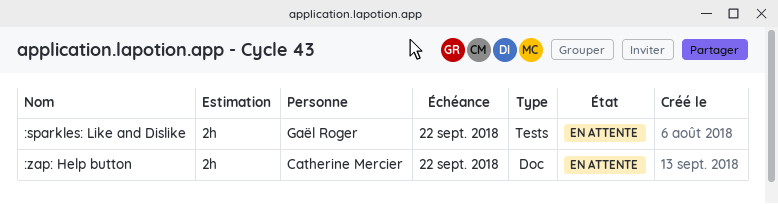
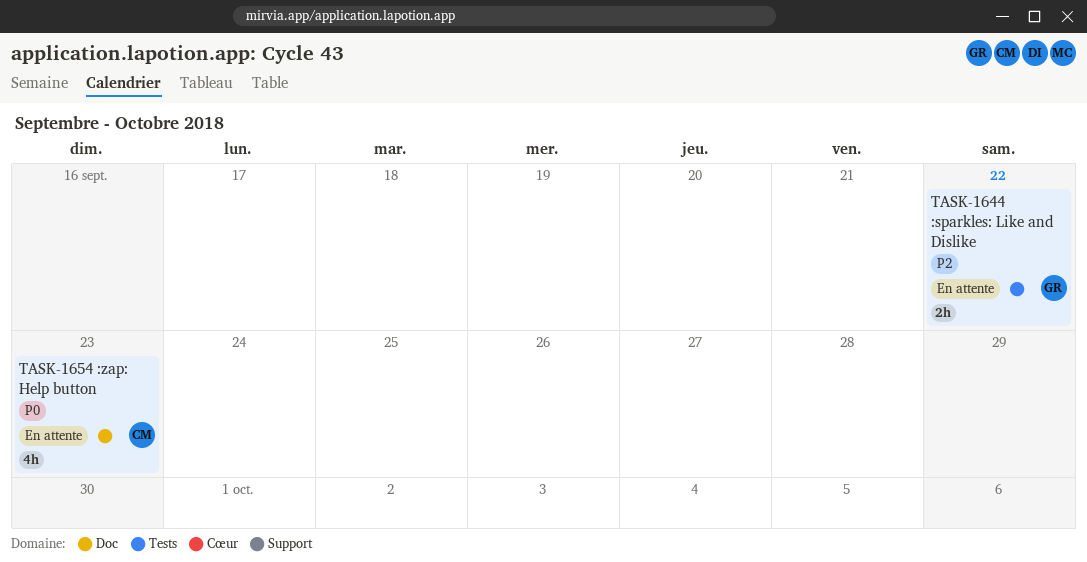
:zap: Help button, estimate: 2h -> 4h
:zap: Help button, due: Sep 22 -> Sep 23

